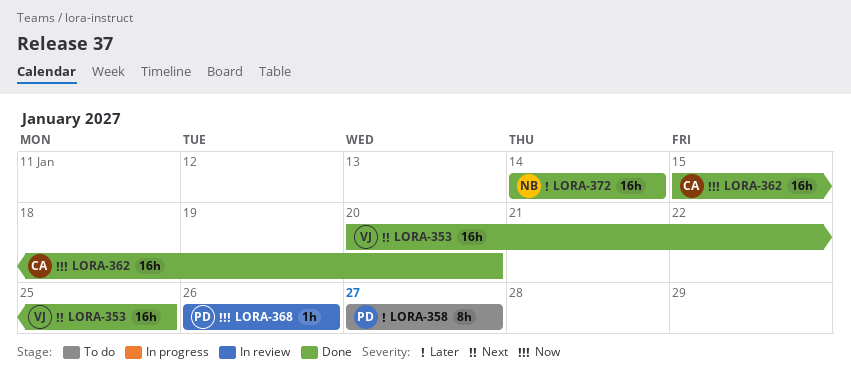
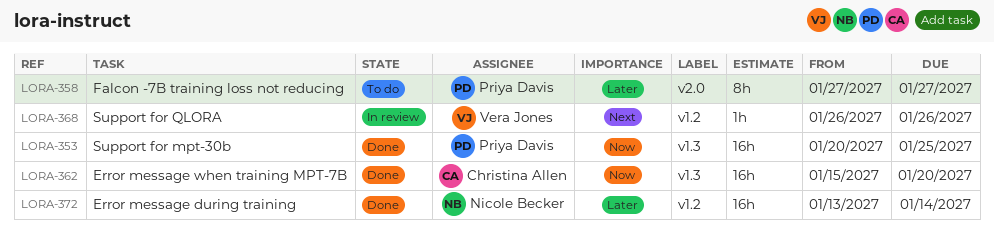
LORA-353, owner: Vera Jones -> Priya Davis
LORA-353, priority: Next -> Now
LORA-368, owner: Priya Davis -> Vera Jones
LORA-368, priority: Now -> Next
LORA-372, start: Jan 14 -> Jan 13

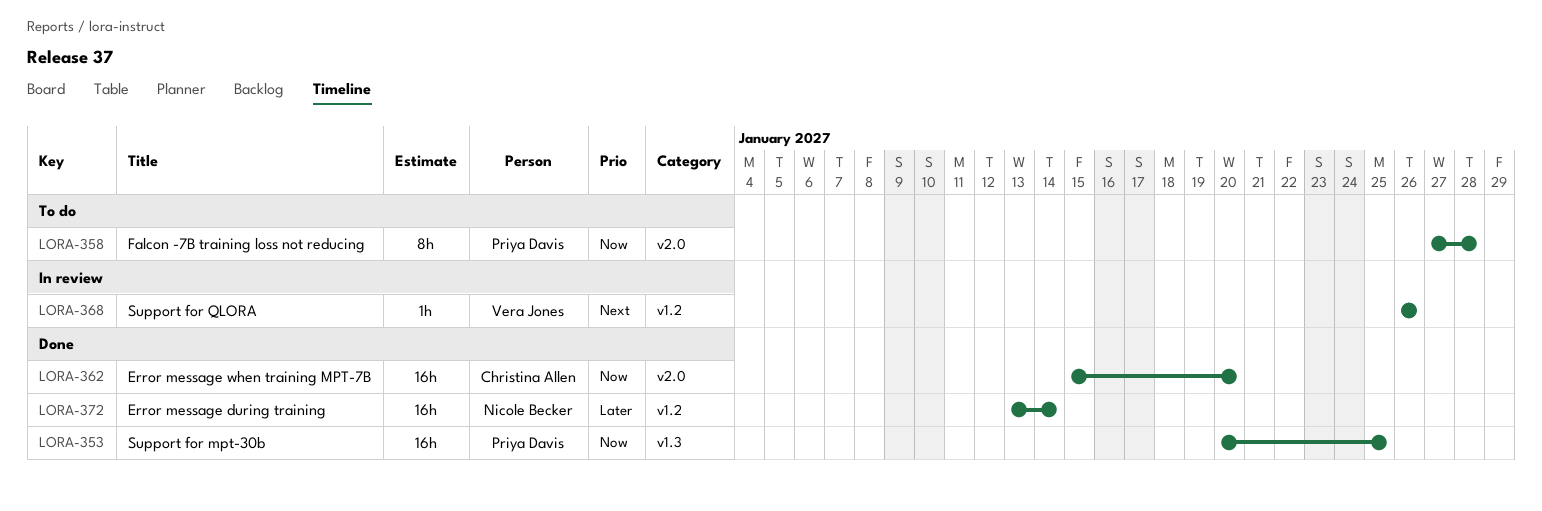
LORA-358, priority: Later -> Now
LORA-358, due: Jan 27 -> Jan 28
LORA-362, label: v1.3 -> v2.0

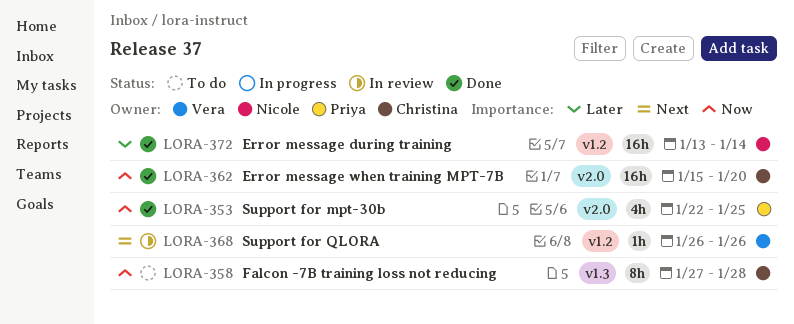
LORA-353, label: v1.3 -> v2.0
LORA-353, estimate: 16h -> 4h
LORA-353, start: Jan 20 -> Jan 22
LORA-358, owner: Priya Davis -> Christina Allen
LORA-358, label: v2.0 -> v1.3

